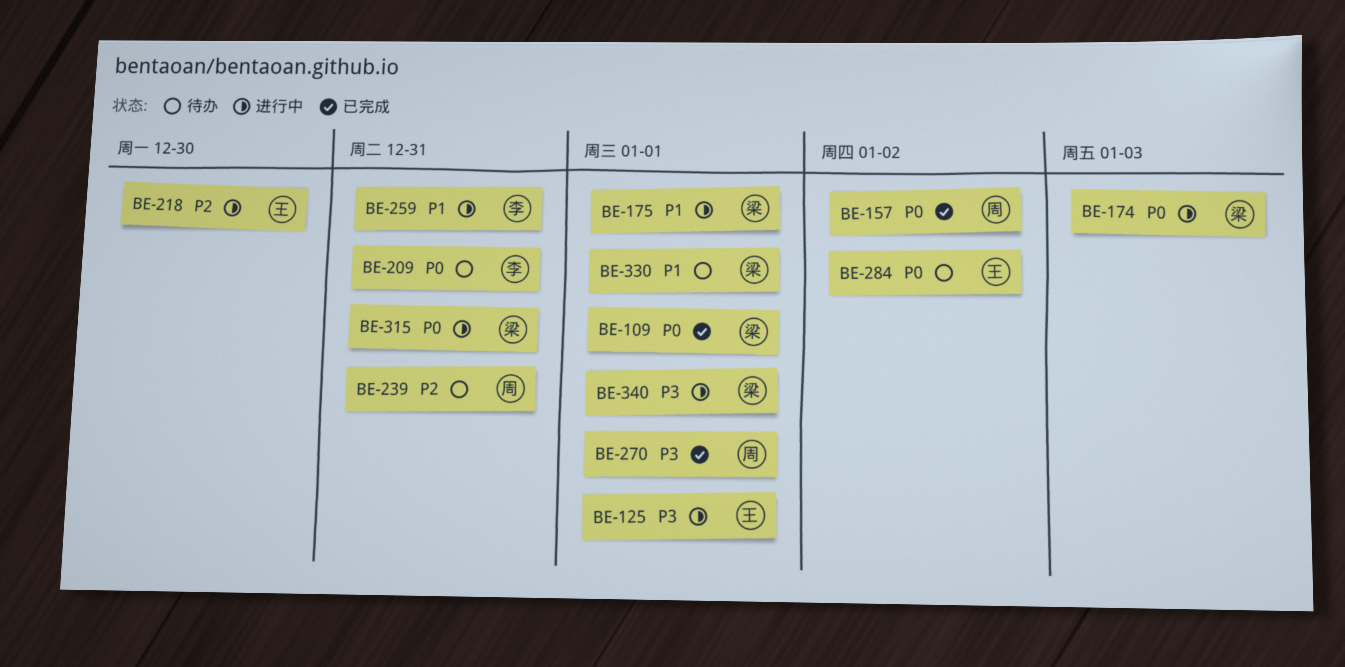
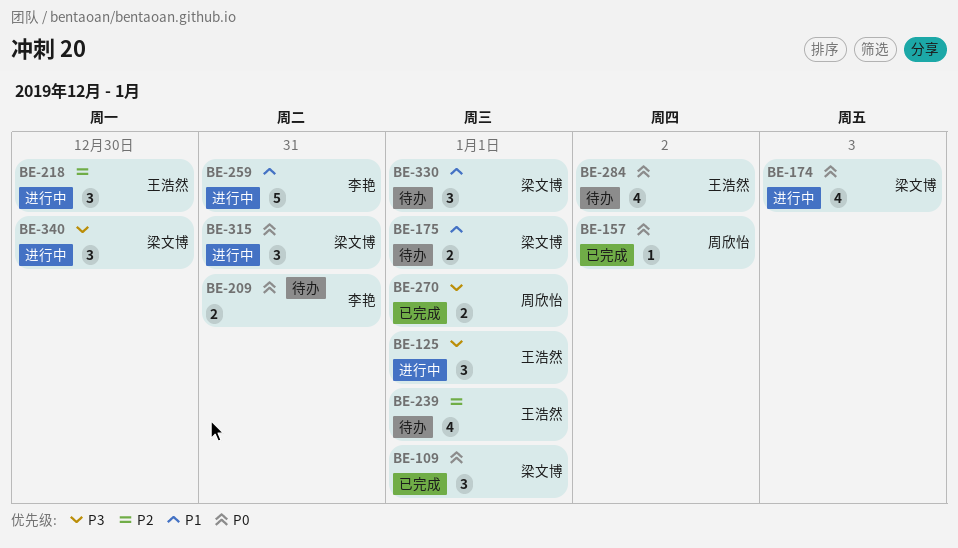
BE-175, status: 进行中 -> 待办
BE-239, owner: 周欣怡 -> 王浩然
BE-239, due: Dec 31 -> Jan 1
BE-340, due: Jan 1 -> Dec 30

